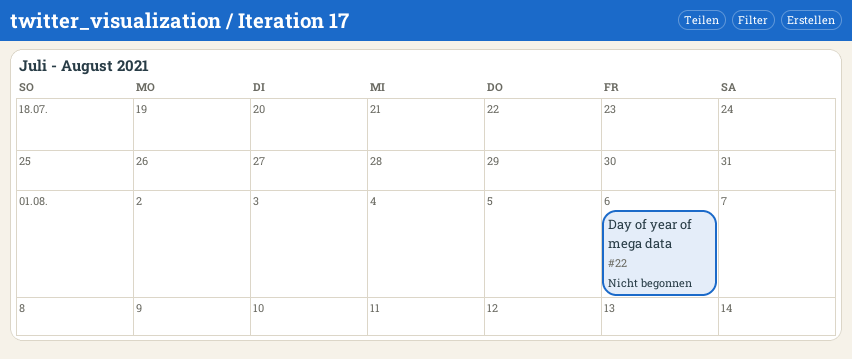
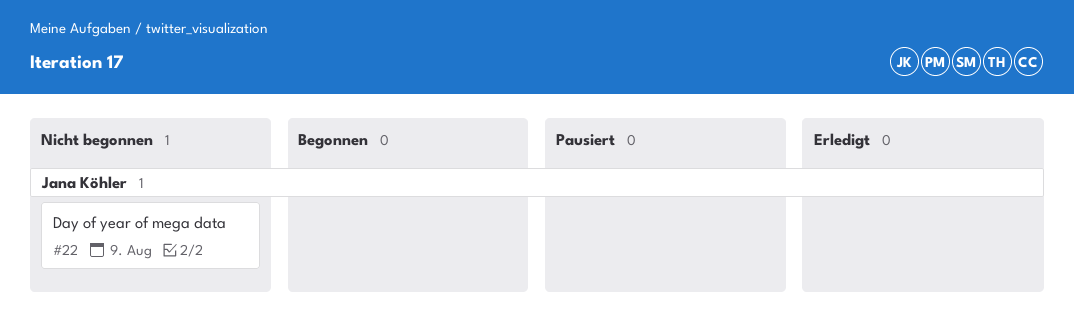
#22, due: Aug 6 -> Aug 9

